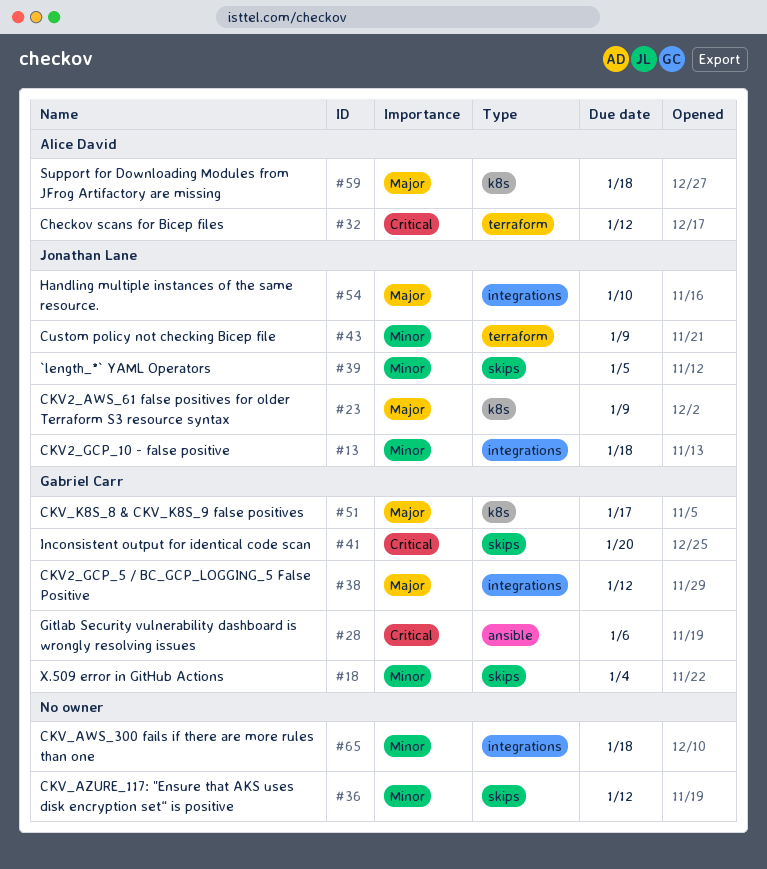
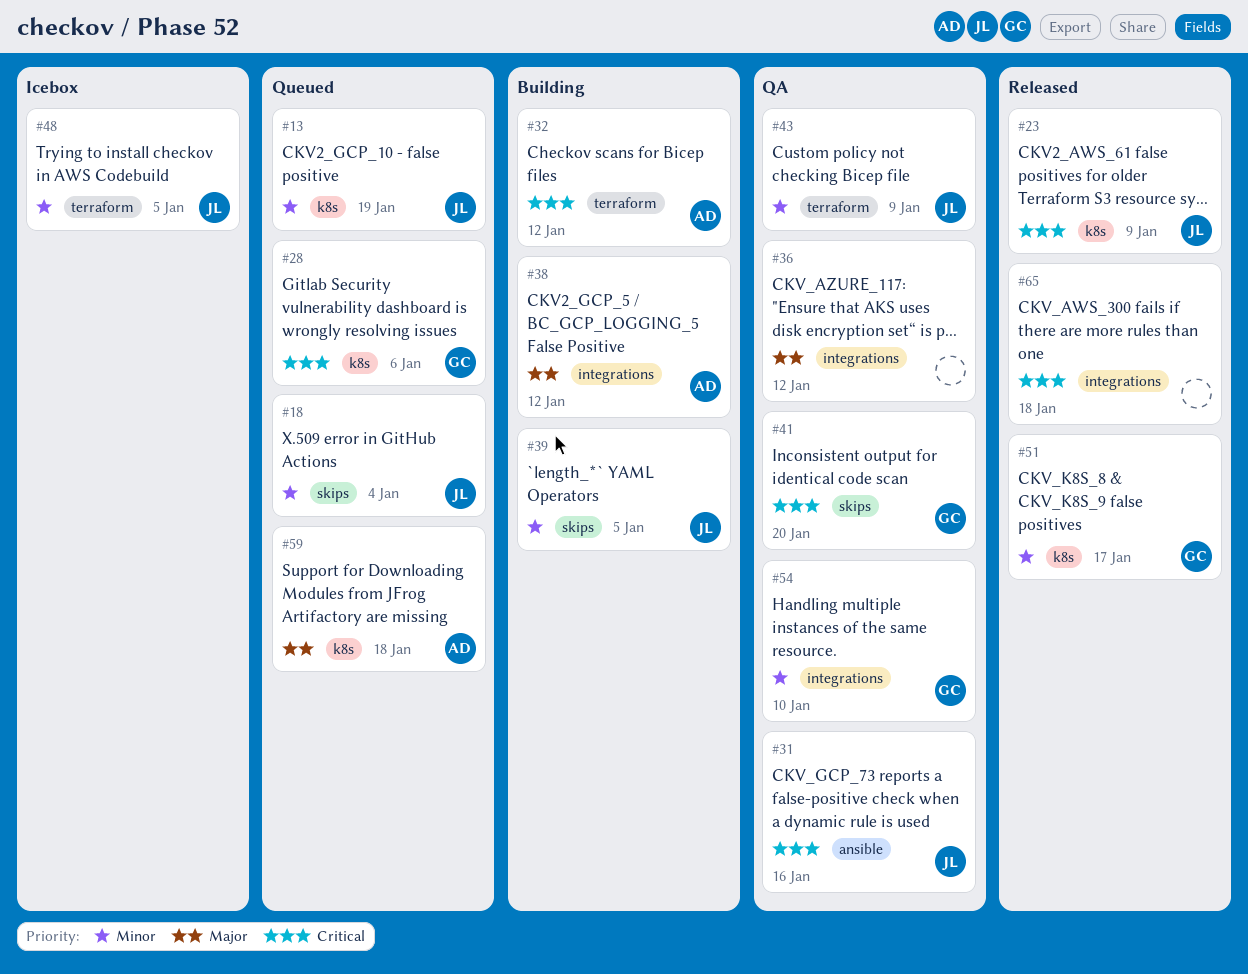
#13, label: integrations -> k8s
#13, due: Jan 18 -> Jan 19
#18, owner: Gabriel Carr -> Jonathan Lane
#23, priority: Major -> Critical
#28, label: ansible -> k8s
#31: none -> present
#36, priority: Minor -> Major
#36, label: skips -> integrations
#38, owner: Gabriel Carr -> Alice David
#48: none -> present
#51, priority: Major -> Minor
#54, owner: Jonathan Lane -> Gabriel Carr
#54, priority: Major -> Minor
#65, priority: Minor -> Critical

